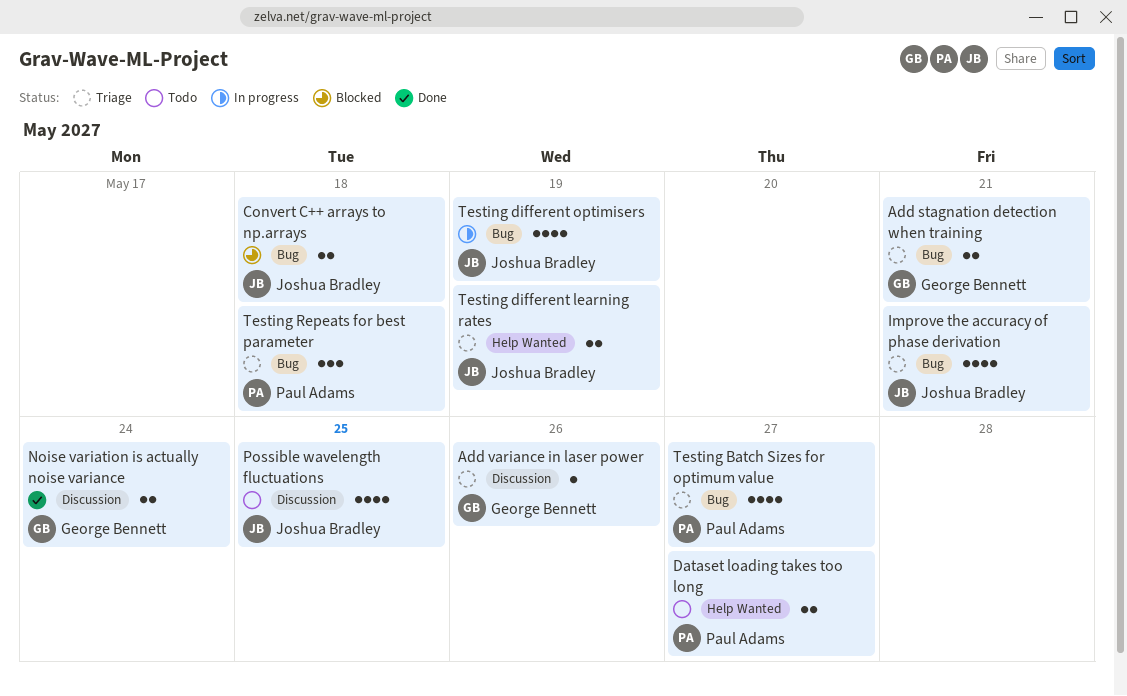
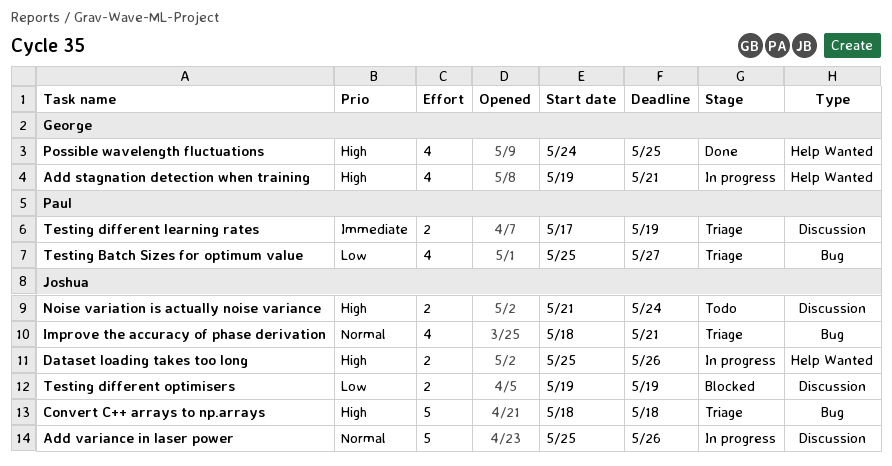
Add stagnation detection when training, status: Triage -> In progress
Add stagnation detection when training, label: Bug -> Help Wanted
Add stagnation detection when training, estimate: 2 -> 4
Add variance in laser power, status: Triage -> In progress
Add variance in laser power, owner: George Bennett -> Joshua Bradley
Add variance in laser power, estimate: 1 -> 5
Convert C++ arrays to np.arrays, status: Blocked -> Triage
Convert C++ arrays to np.arrays, estimate: 2 -> 5
Dataset loading takes too long, status: Todo -> In progress
Dataset loading takes too long, owner: Paul Adams -> Joshua Bradley
Dataset loading takes too long, due: May 27 -> May 26
Noise variation is actually noise variance, status: Done -> Todo
Noise variation is actually noise variance, owner: George Bennett -> Joshua Bradley
Possible wavelength fluctuations, status: Todo -> Done
Possible wavelength fluctuations, owner: Joshua Bradley -> George Bennett
Possible wavelength fluctuations, label: Discussion -> Help Wanted
Testing different learning rates, owner: Joshua Bradley -> Paul Adams
Testing different learning rates, label: Help Wanted -> Discussion
Testing different optimisers, status: In progress -> Blocked
Testing different optimisers, label: Bug -> Discussion
Testing different optimisers, estimate: 4 -> 2
Testing Repeats for best parameter: present -> none

